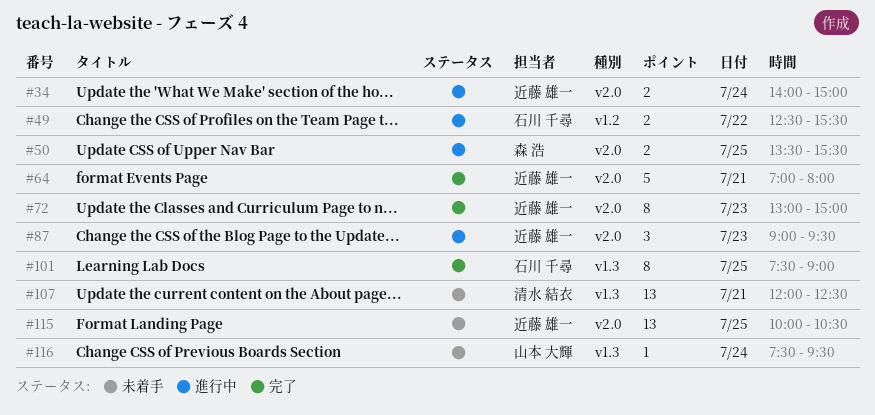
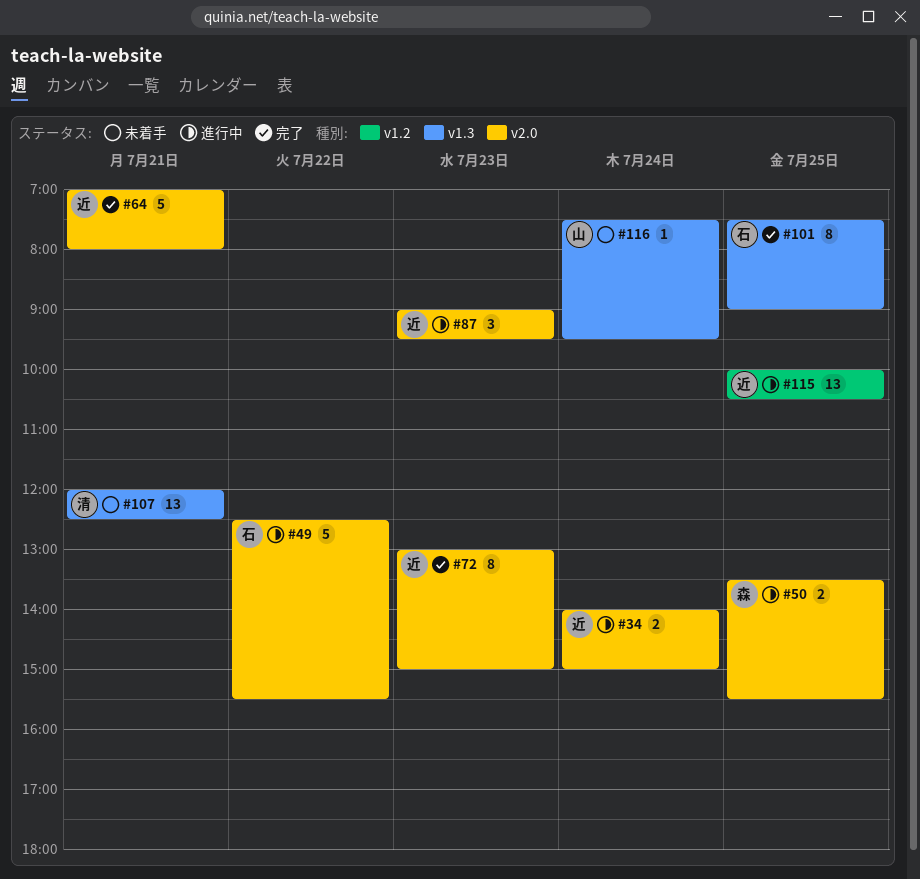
#49, label: v1.2 -> v2.0
#49, estimate: 2 -> 5
#115, status: 未着手 -> 進行中
#115, label: v2.0 -> v1.2

